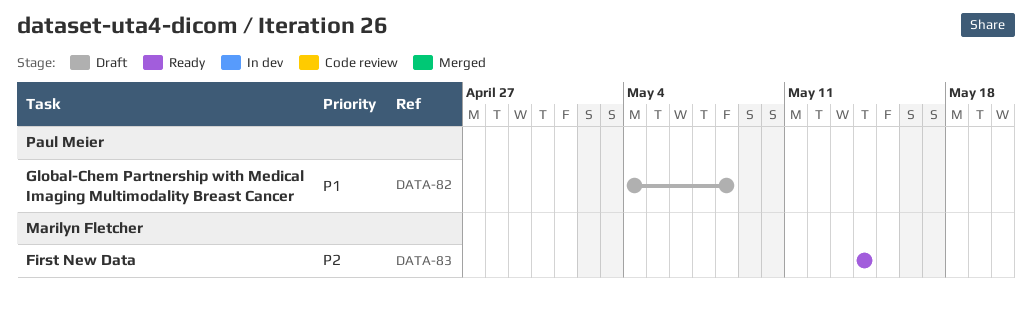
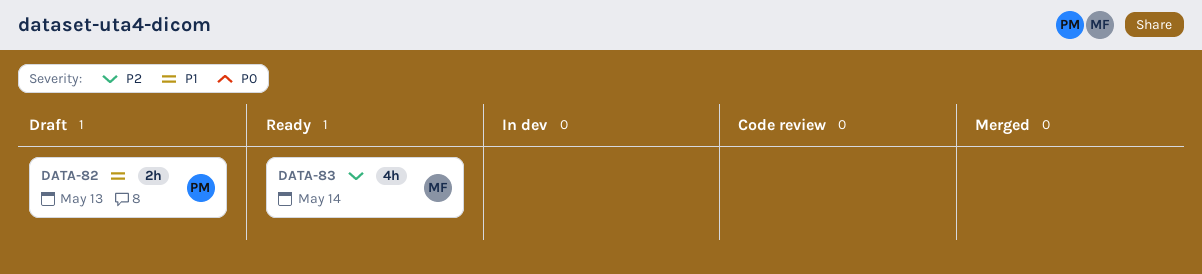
DATA-82, due: May 8 -> May 13

